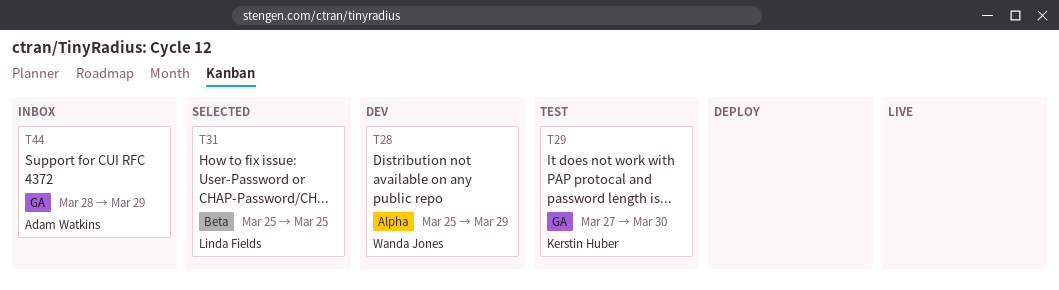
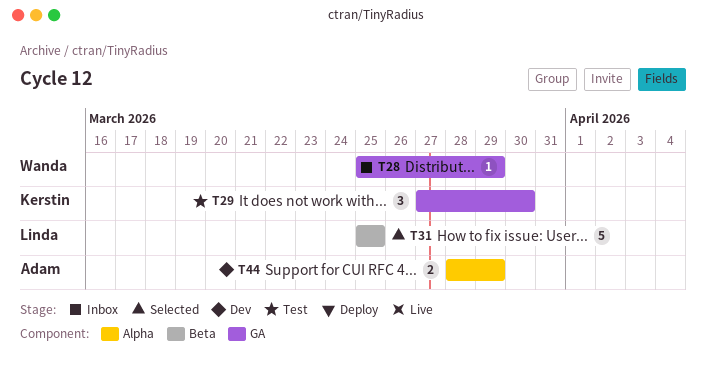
T28, status: Dev -> Inbox
T28, label: Alpha -> GA
T44, status: Inbox -> Dev
T44, label: GA -> Alpha

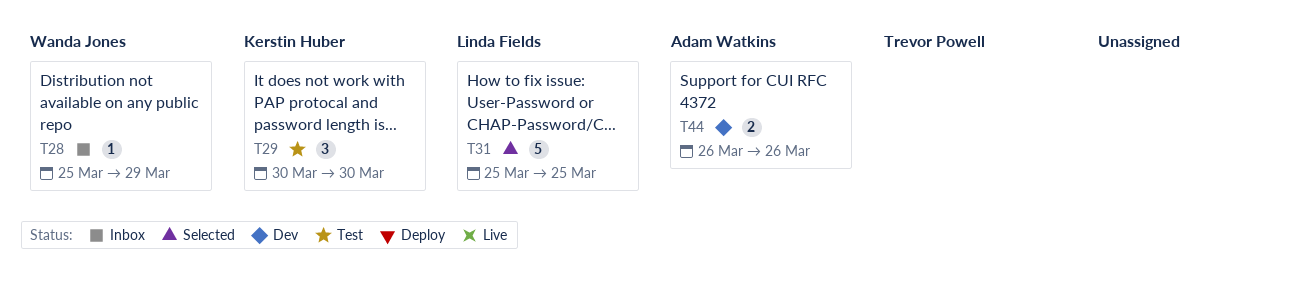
T29, start: Mar 27 -> Mar 30
T44, start: Mar 28 -> Mar 26
T44, due: Mar 29 -> Mar 26

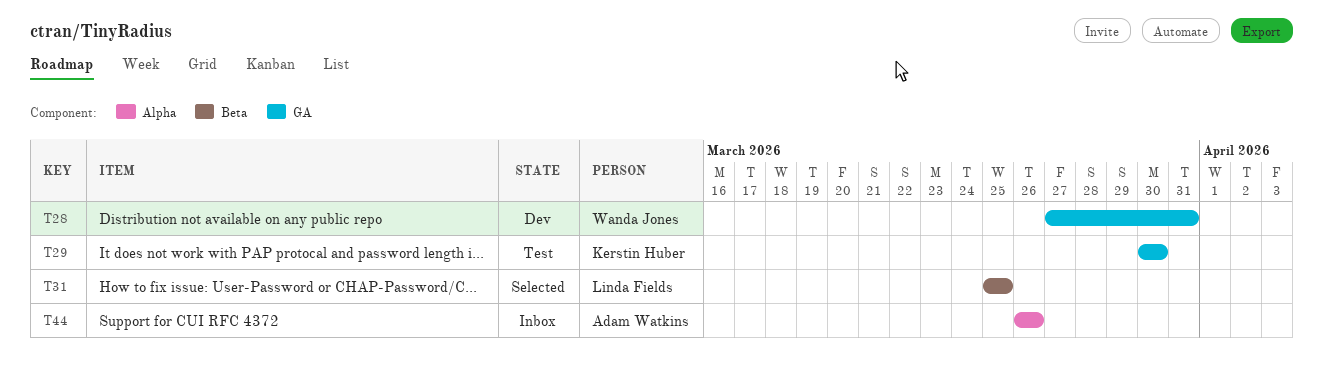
T28, status: Inbox -> Dev
T28, start: Mar 25 -> Mar 27
T28, due: Mar 29 -> Mar 31
T44, status: Dev -> Inbox

